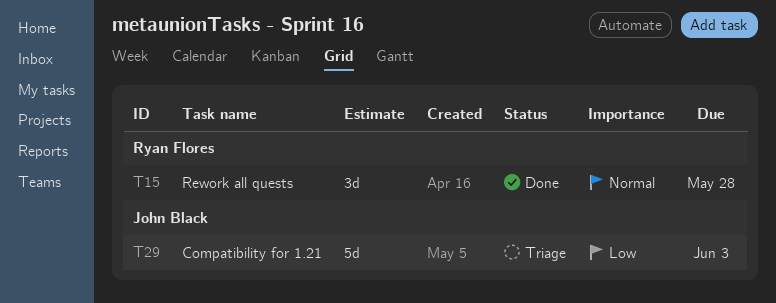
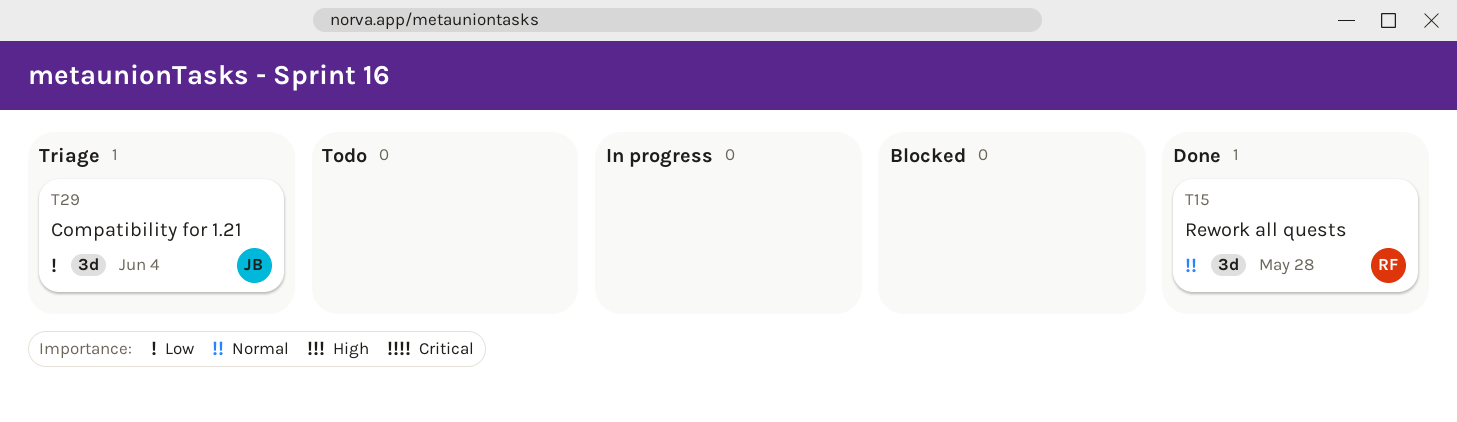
T29, estimate: 5d -> 3d
T29, due: Jun 3 -> Jun 4

